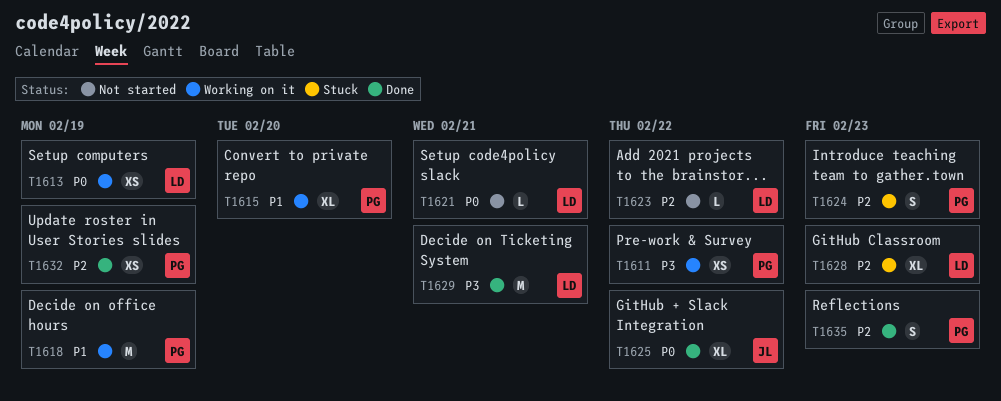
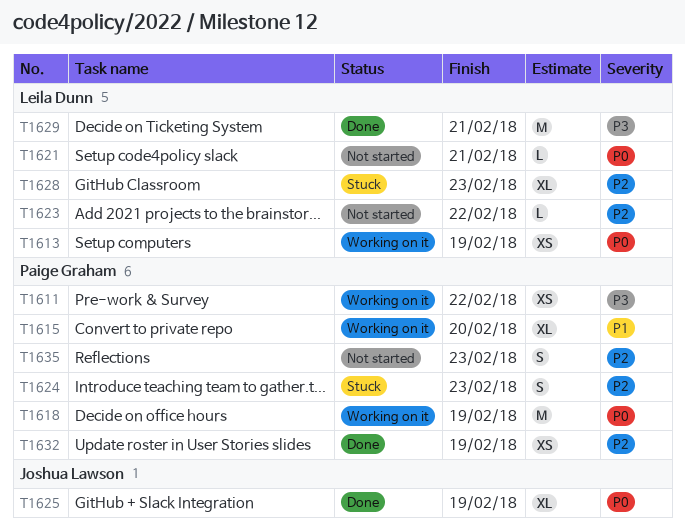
T1618, priority: P1 -> P0
T1625, due: Feb 22 -> Feb 19
T1635, status: Done -> Not started

